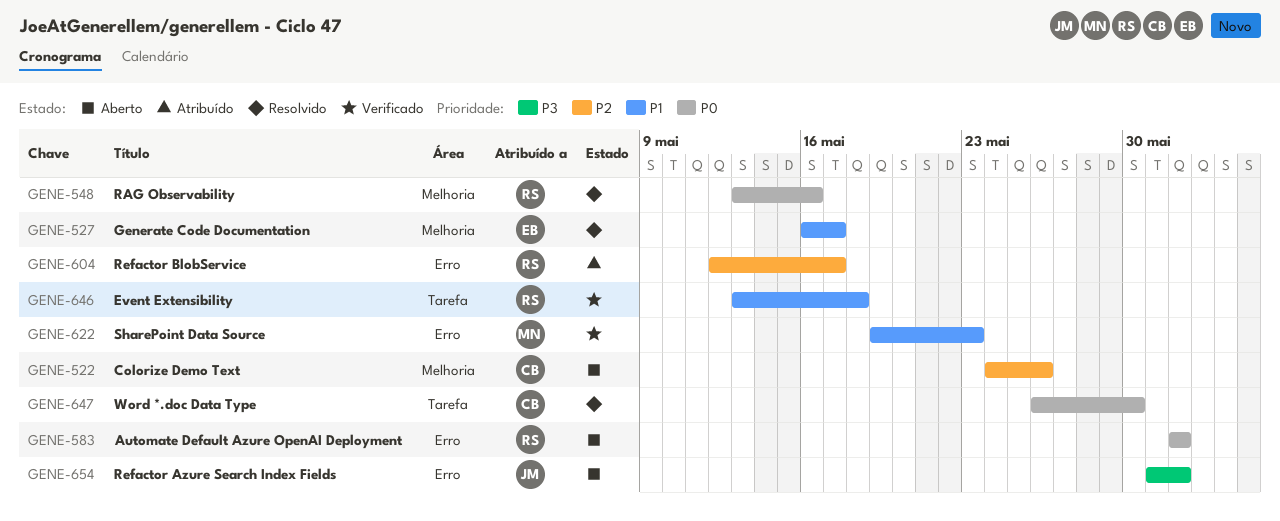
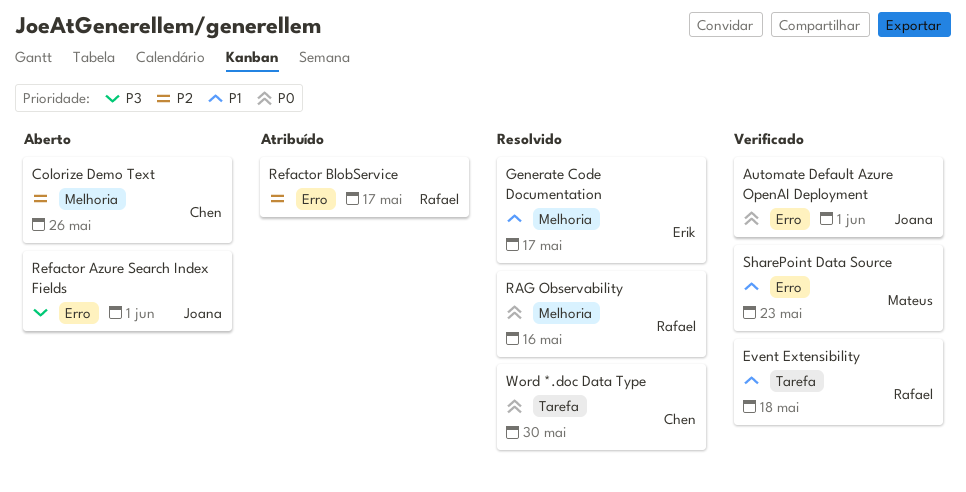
Automate Default Azure OpenAI Deployment, status: Aberto -> Verificado
Automate Default Azure OpenAI Deployment, owner: Rafael -> Joana

